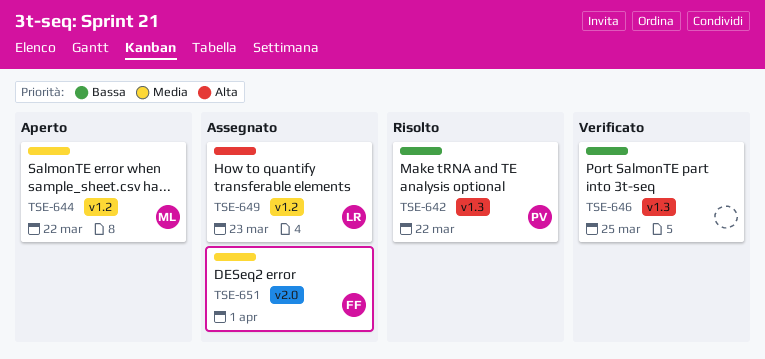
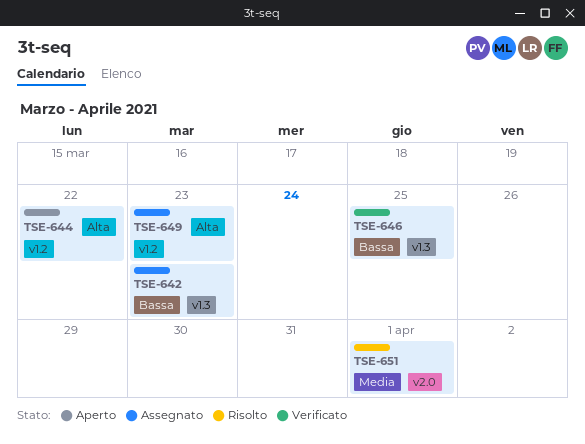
TSE-642, status: Risolto -> Assegnato
TSE-642, due: Mar 22 -> Mar 23
TSE-644, priority: Media -> Alta
TSE-651, status: Assegnato -> Risolto

